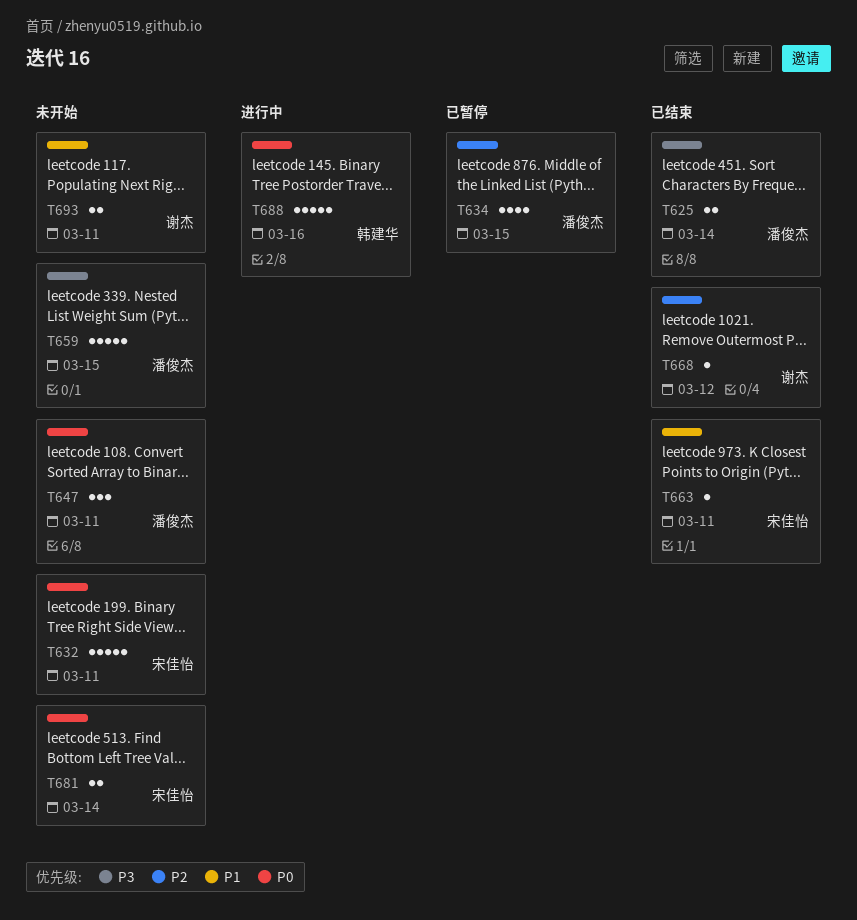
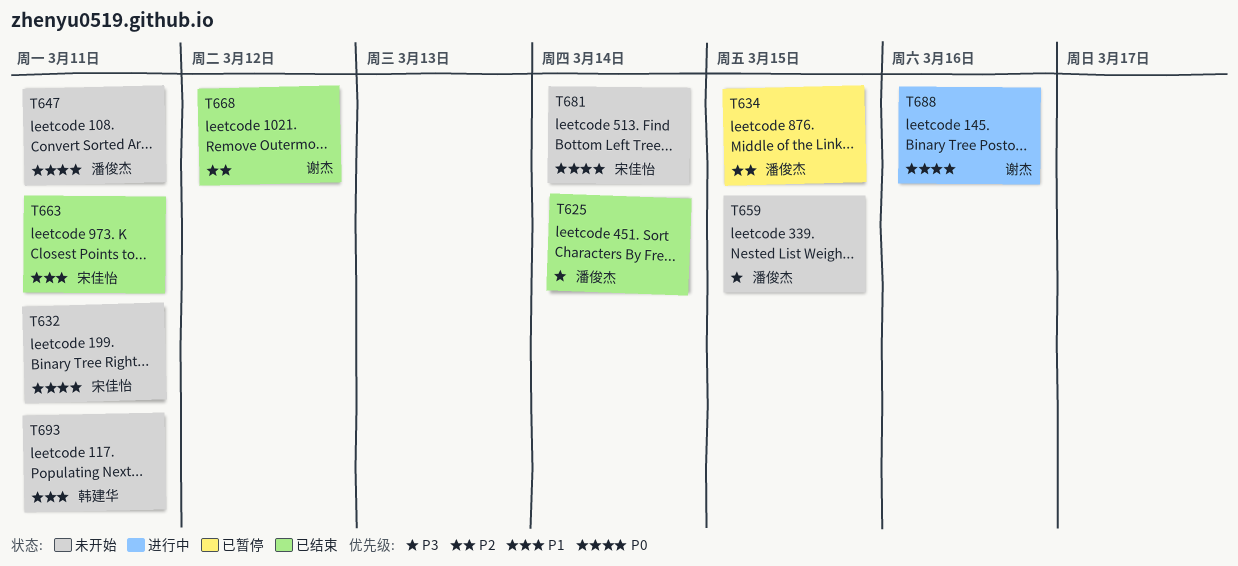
T688, owner: 韩建华 -> 谢杰
T693, owner: 谢杰 -> 韩建华

